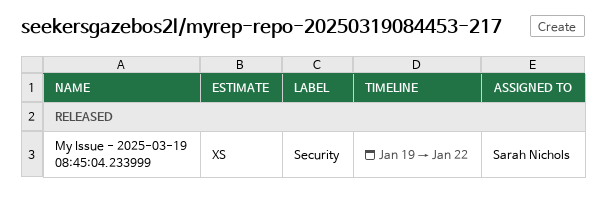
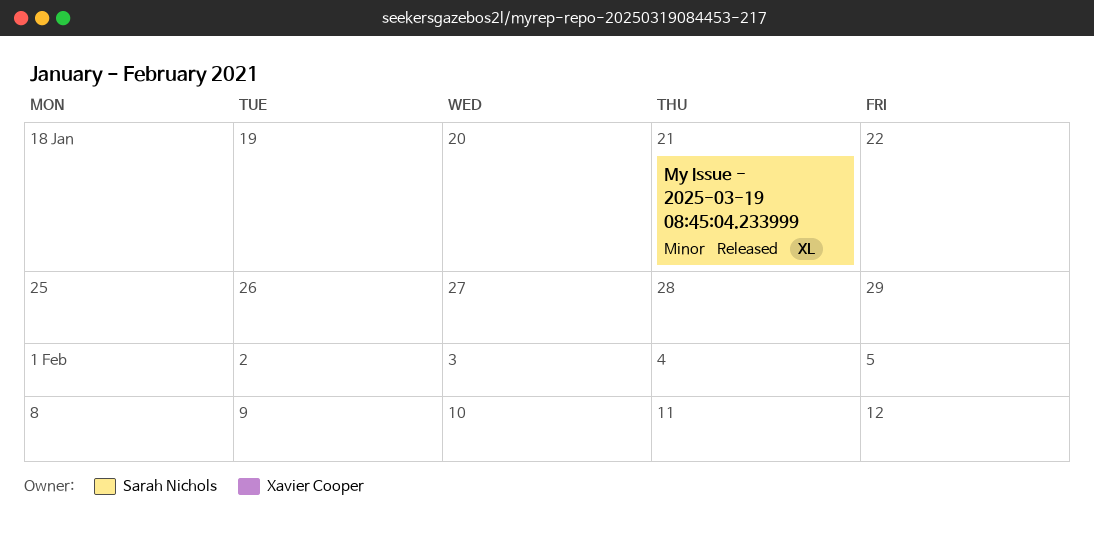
My Issue - 2025-03-19 08:45:04.233999, estimate: XS -> XL
My Issue - 2025-03-19 08:45:04.233999, due: Jan 22 -> Jan 21

